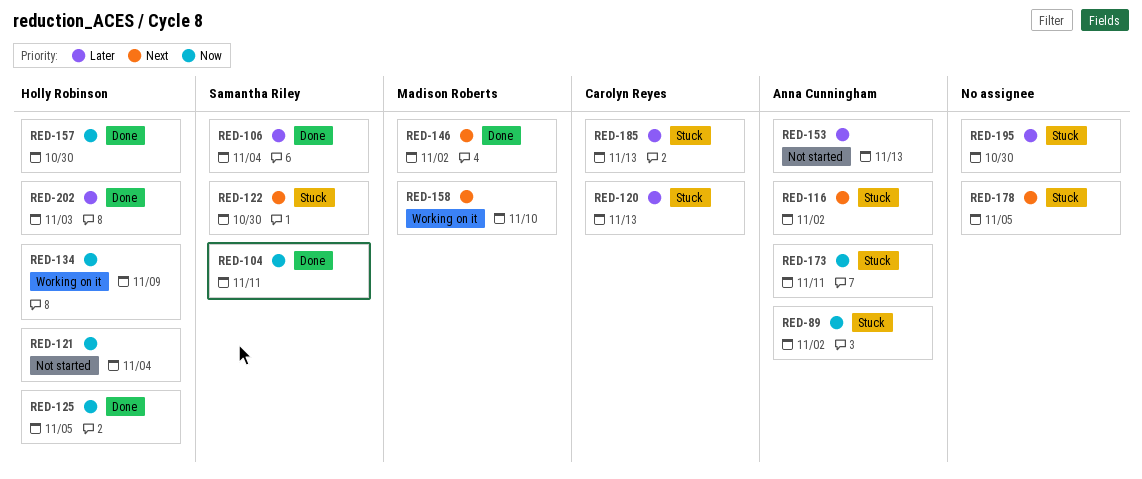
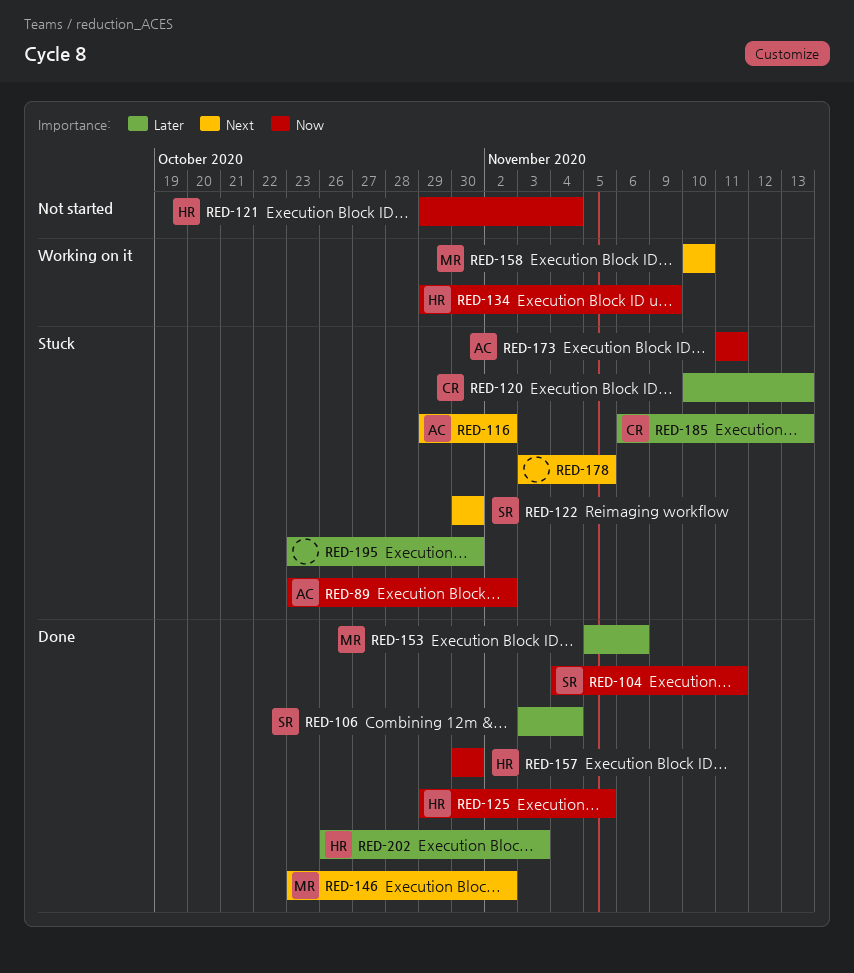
RED-153, status: Not started -> Done
RED-153, owner: Anna Cunningham -> Madison Roberts
RED-153, due: Nov 13 -> Nov 6

